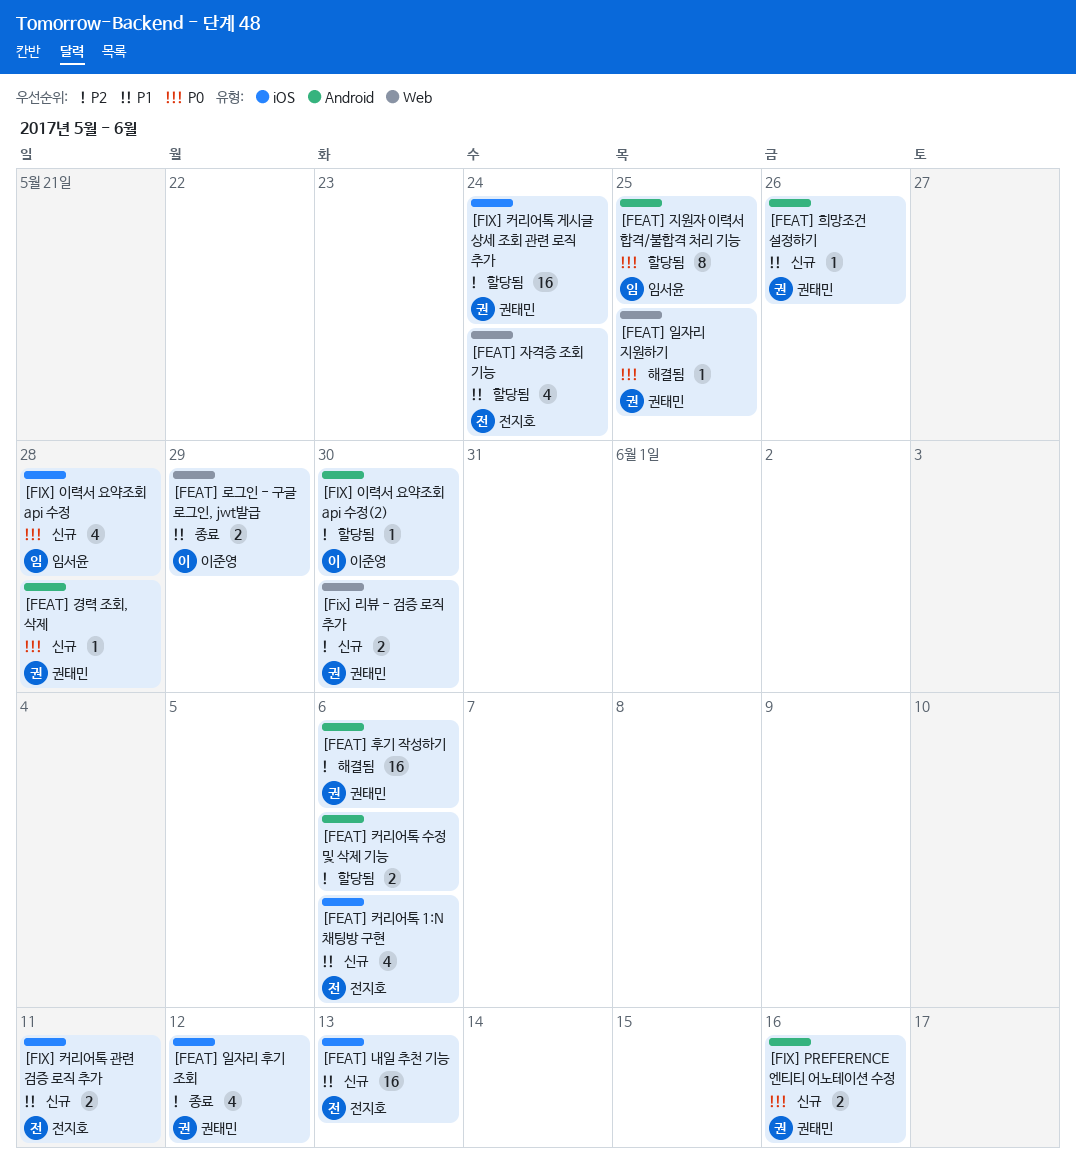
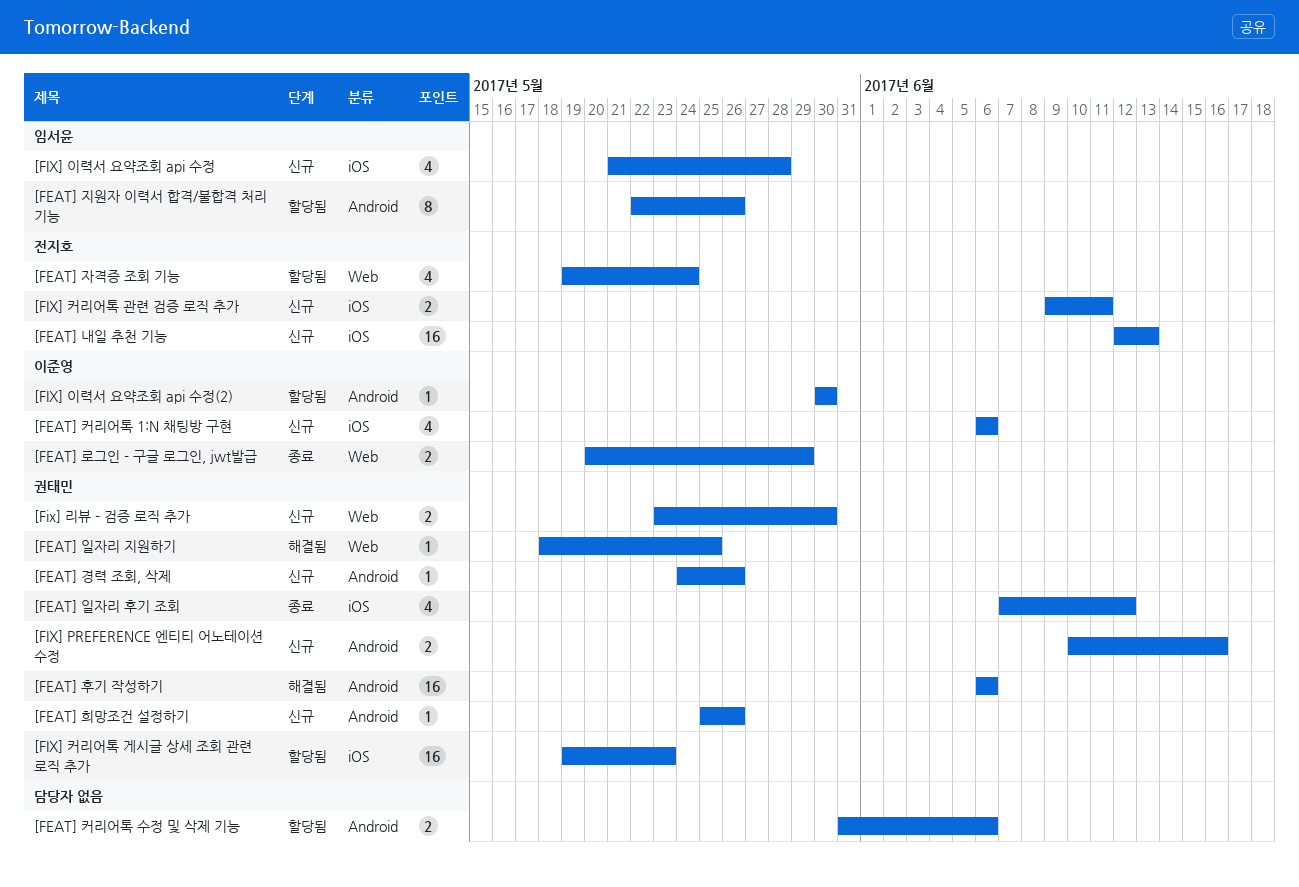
[FEAT] 경력 조회, 삭제, due: May 28 -> May 26
[FEAT] 지원자 이력서 합격/불합격 처리 기능, due: May 25 -> May 26
[FEAT] 커리어톡 1:N 채팅방 구현, owner: 전지호 -> 이준영
[FIX] 커리어톡 게시글 상세 조회 관련 로직 추가, due: May 24 -> May 23

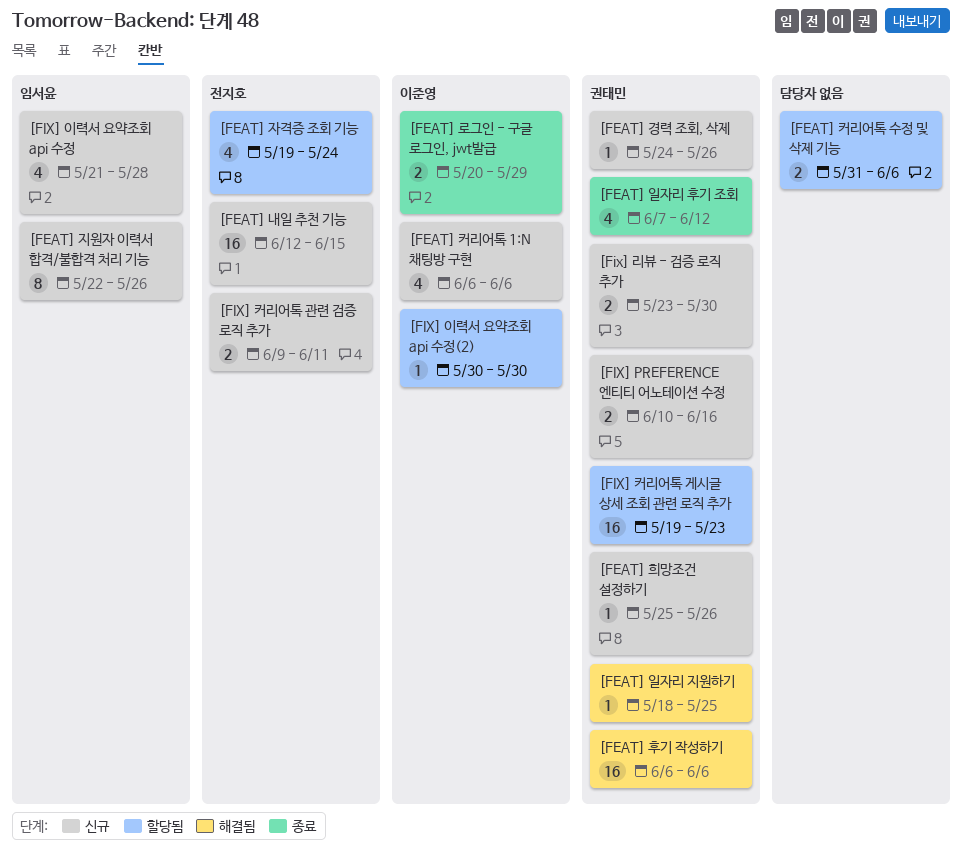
[FEAT] 내일 추천 기능, due: Jun 13 -> Jun 15
[FEAT] 지원자 이력서 합격/불합격 처리 기능, status: 할당됨 -> 신규

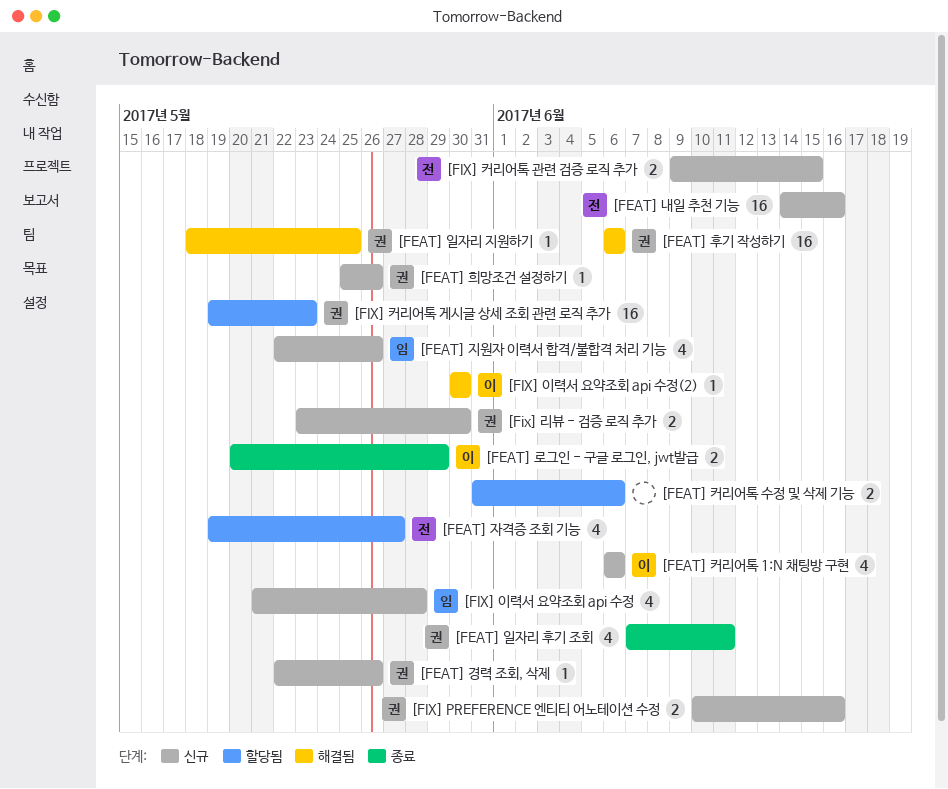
[FEAT] 경력 조회, 삭제, start: May 24 -> May 22
[FEAT] 내일 추천 기능, start: Jun 12 -> Jun 14
[FEAT] 내일 추천 기능, due: Jun 15 -> Jun 16
[FEAT] 일자리 후기 조회, due: Jun 12 -> Jun 11
[FEAT] 자격증 조회 기능, due: May 24 -> May 27
[FEAT] 지원자 이력서 합격/불합격 처리 기능, estimate: 8 -> 4
[FIX] 이력서 요약조회 api 수정(2), status: 할당됨 -> 해결됨
[FIX] 커리어톡 관련 검증 로직 추가, due: Jun 11 -> Jun 15

